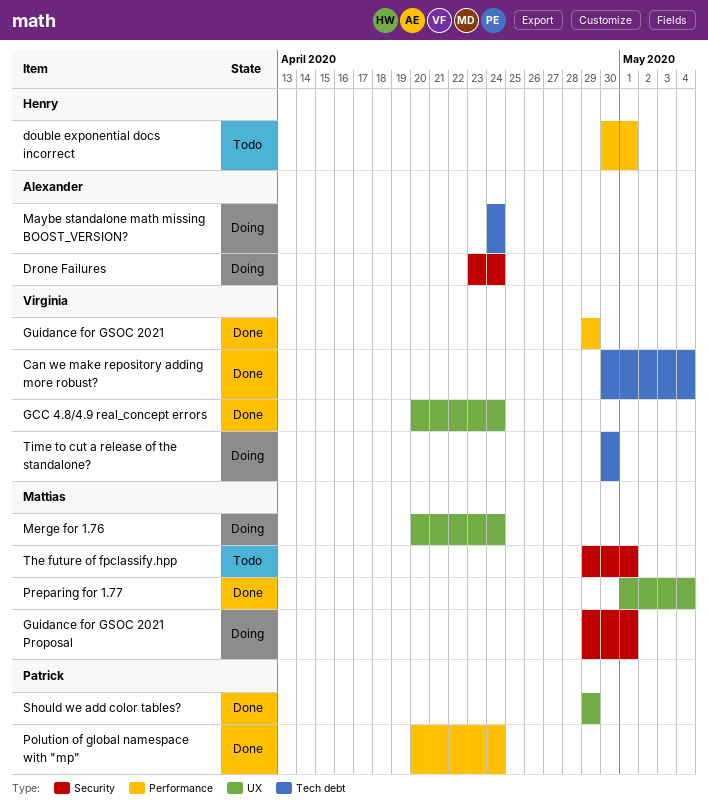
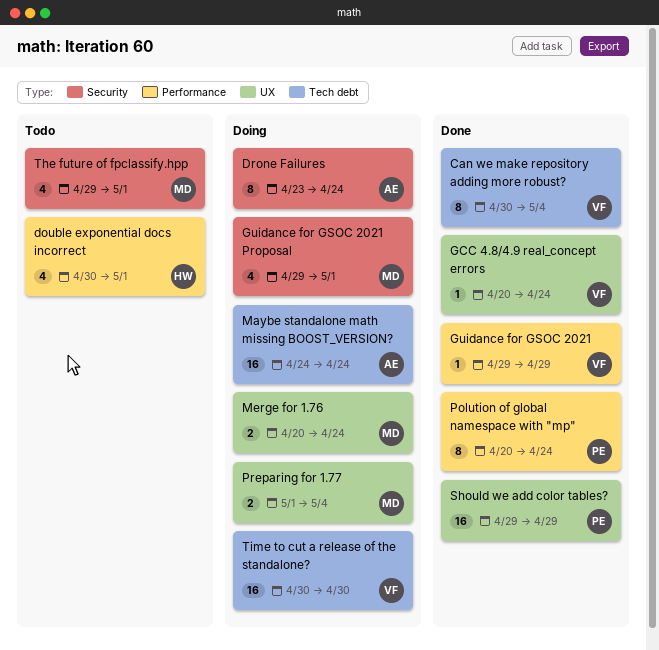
Preparing for 1.77, status: Done -> Doing

